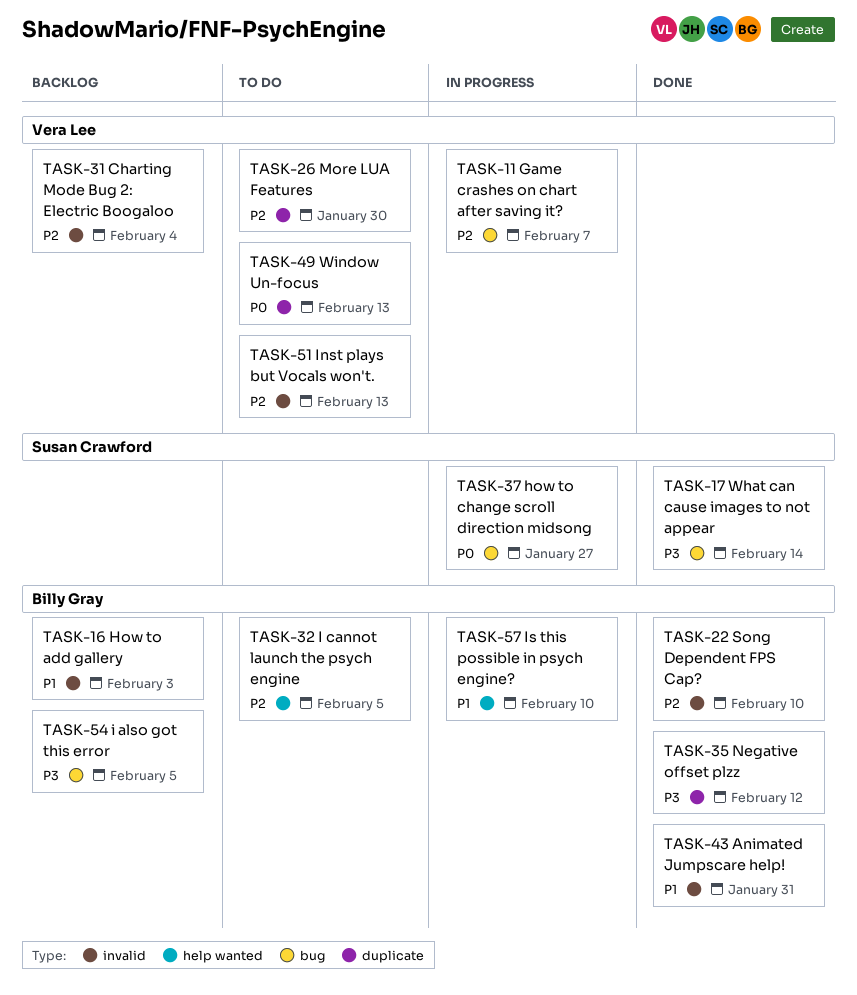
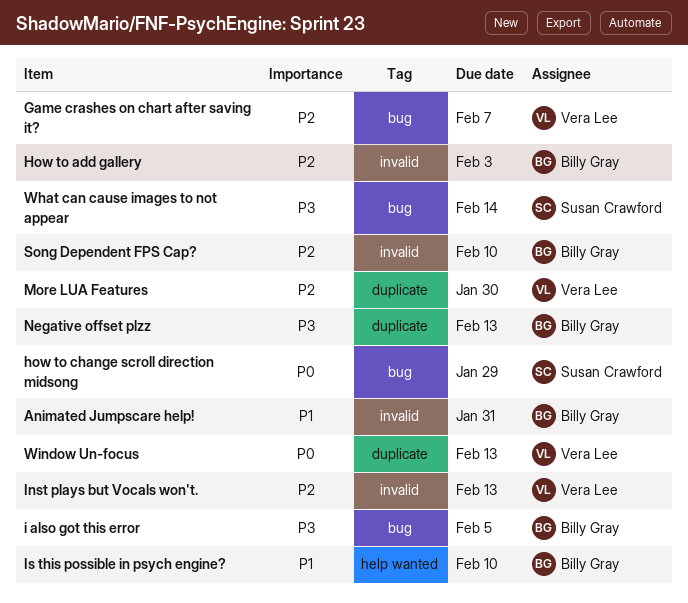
Charting Mode Bug 2: Electric Boogaloo: present -> none
How to add gallery, priority: P1 -> P2
how to change scroll direction midsong, due: Jan 27 -> Jan 29
I cannot launch the psych engine: present -> none
Negative offset plzz, due: Feb 12 -> Feb 13

